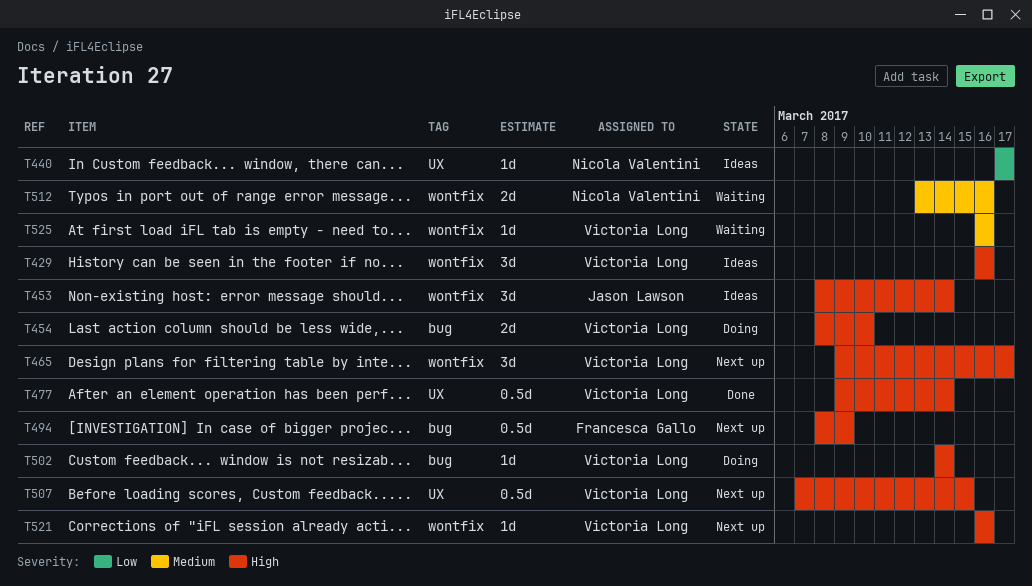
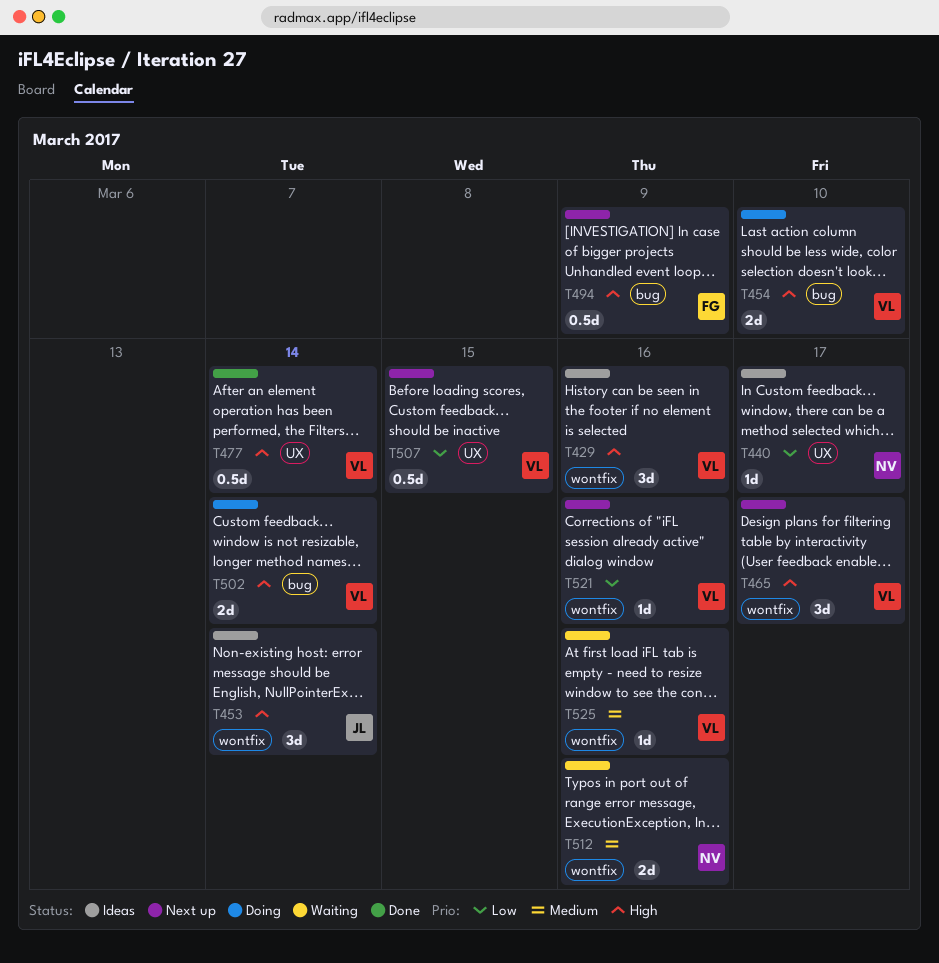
T502, estimate: 1d -> 2d
T507, priority: High -> Low
T521, priority: High -> Low

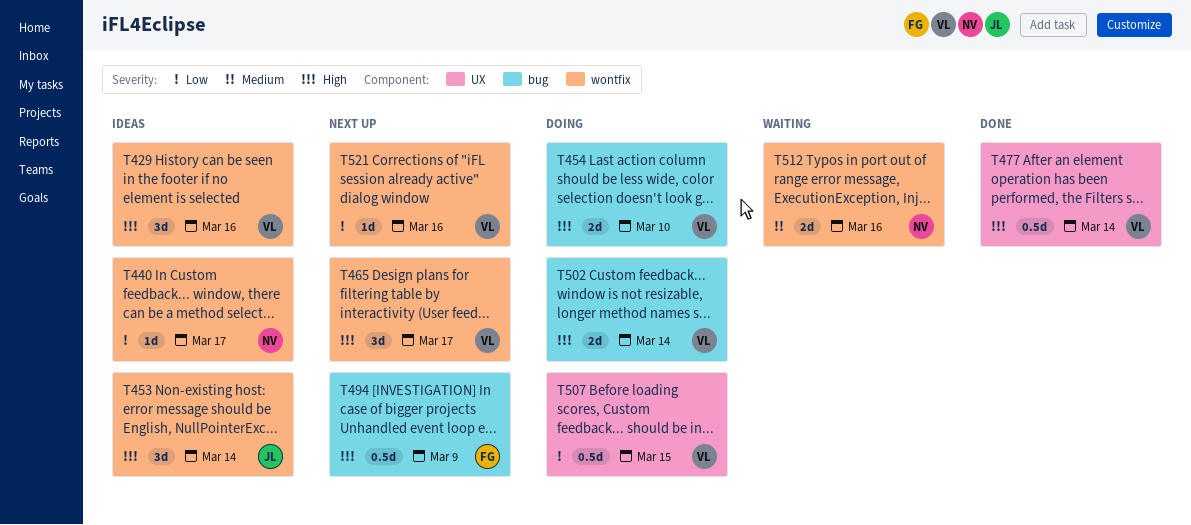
T440, label: UX -> wontfix
T507, status: Next up -> Doing
T525: present -> none

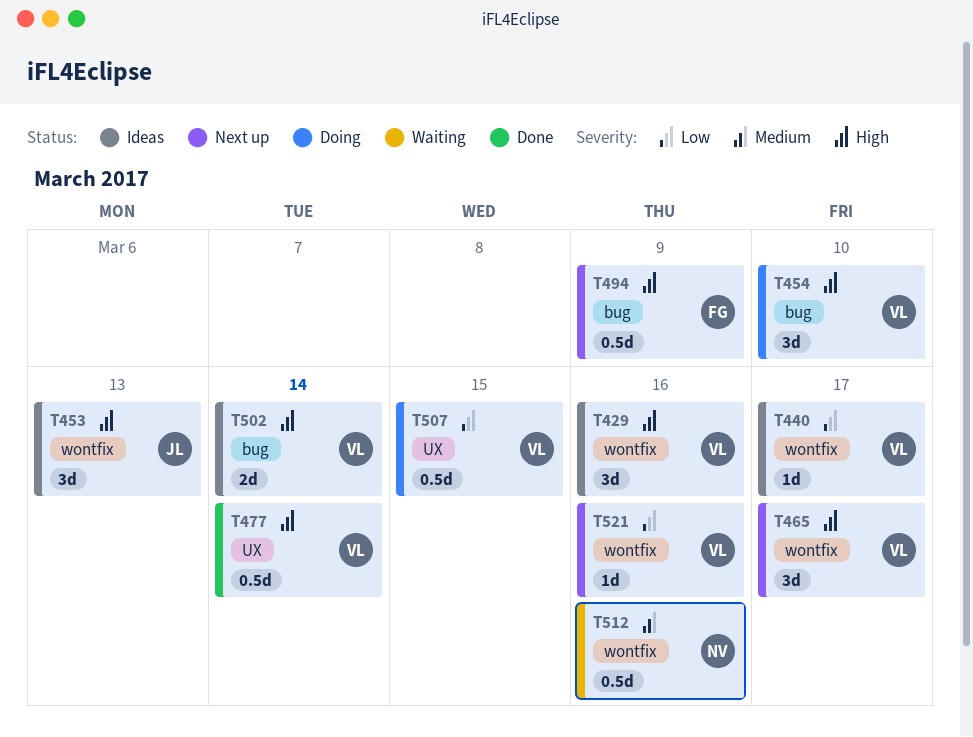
T440, owner: NV -> VL
T453, due: Mar 14 -> Mar 13
T454, estimate: 2d -> 3d
T502, status: Doing -> Ideas
T512, estimate: 2d -> 0.5d

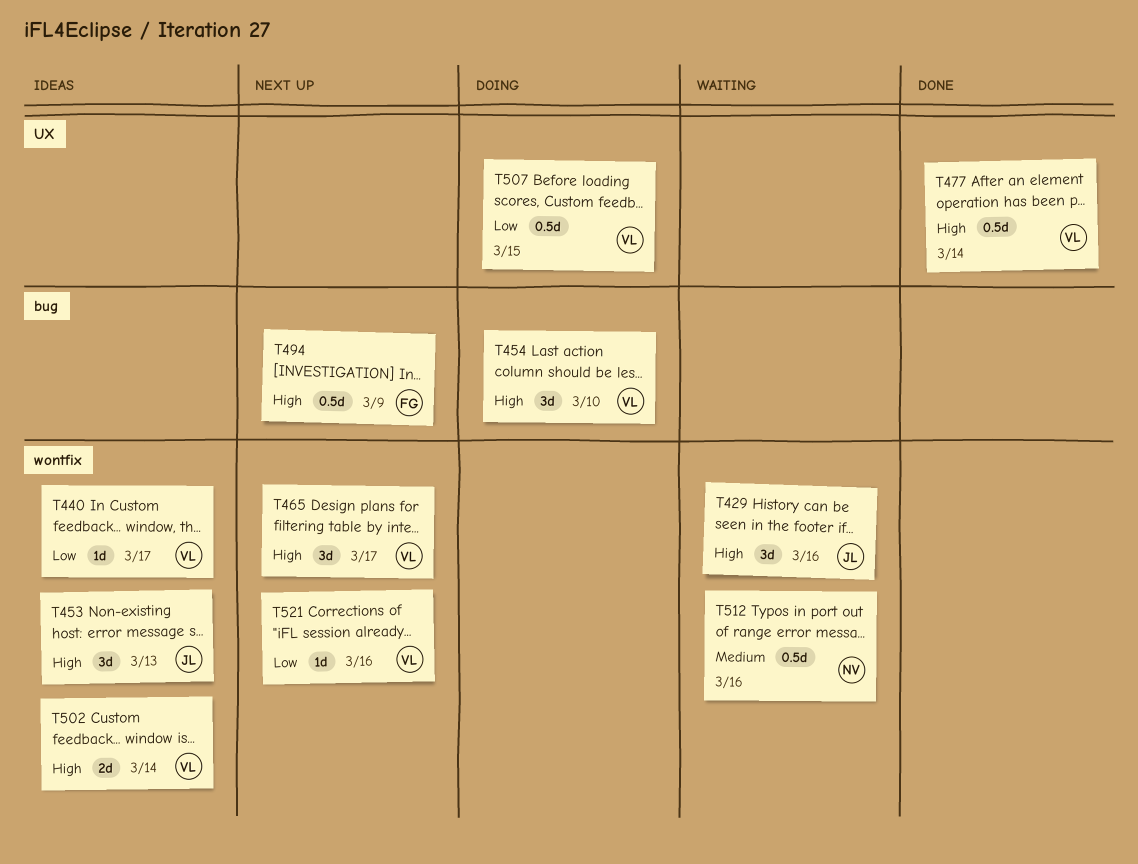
T429, status: Ideas -> Waiting
T429, owner: VL -> JL
T502, label: bug -> wontfix

